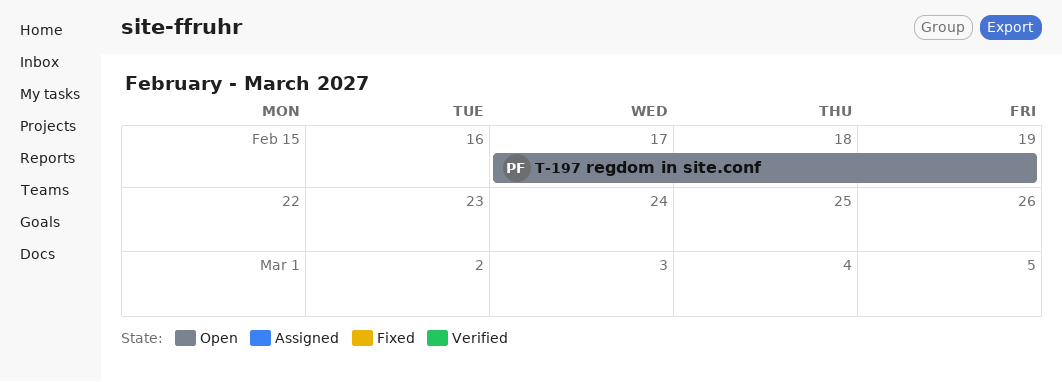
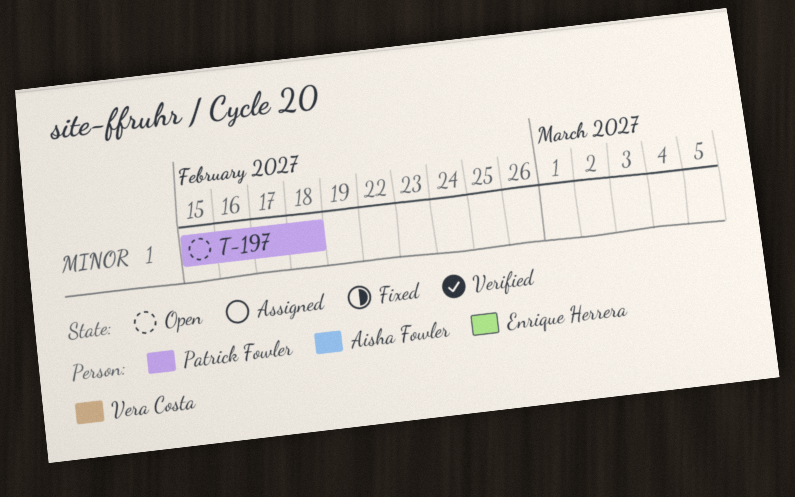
T-197, start: Feb 17 -> Feb 15
T-197, due: Feb 19 -> Feb 18

